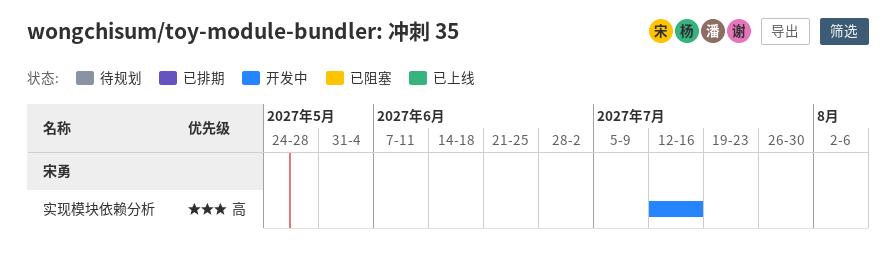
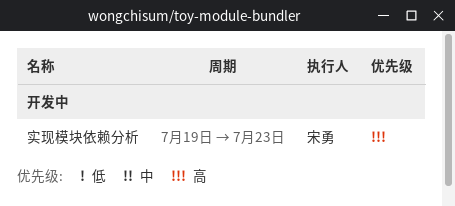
实现模块依赖分析, start: Jul 12 -> Jul 19
实现模块依赖分析, due: Jul 16 -> Jul 23

